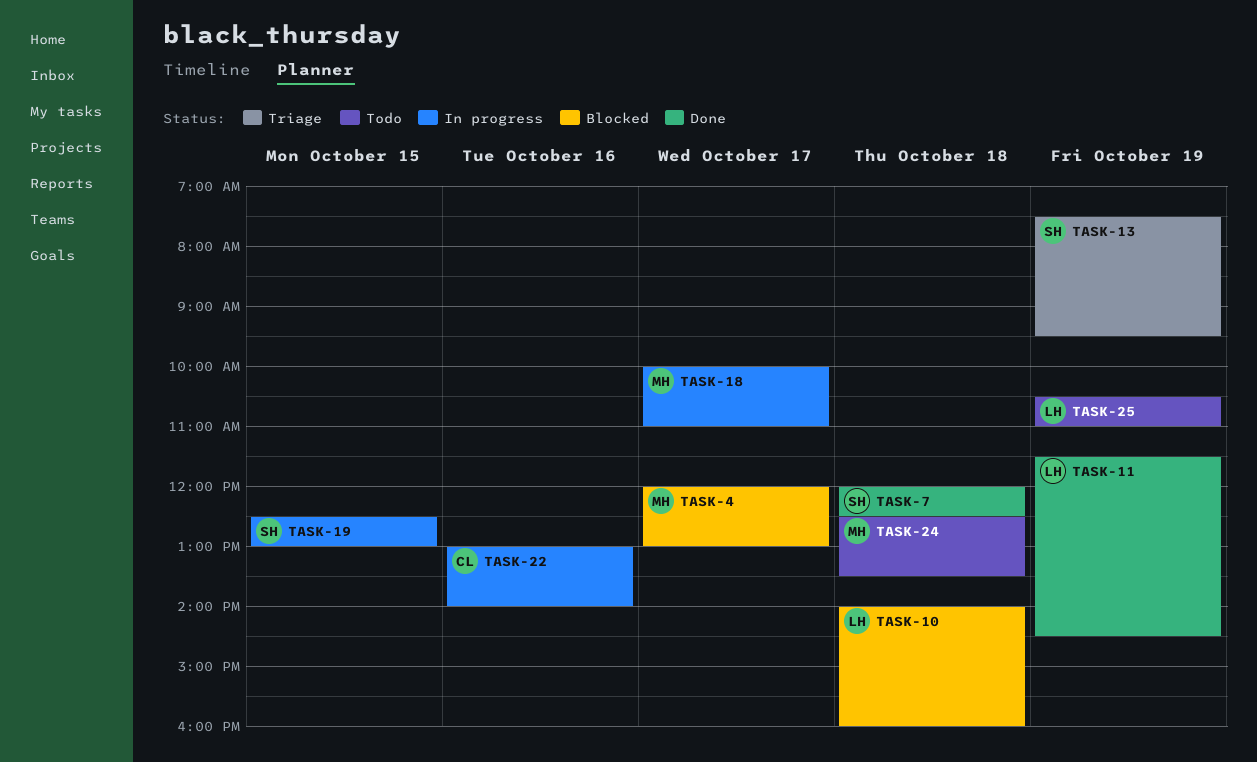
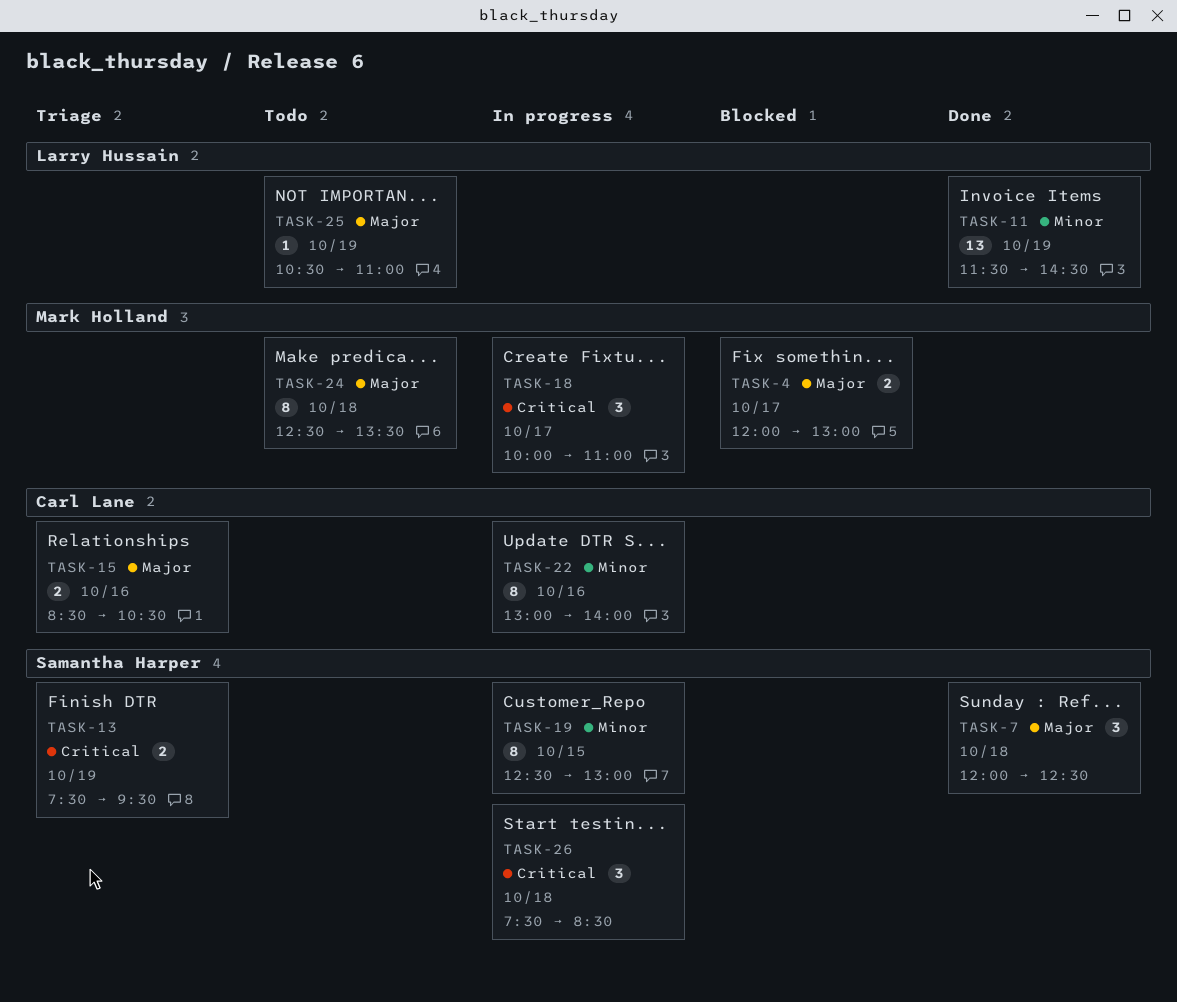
TASK-10: present -> none
TASK-15: none -> present
TASK-26: none -> present

